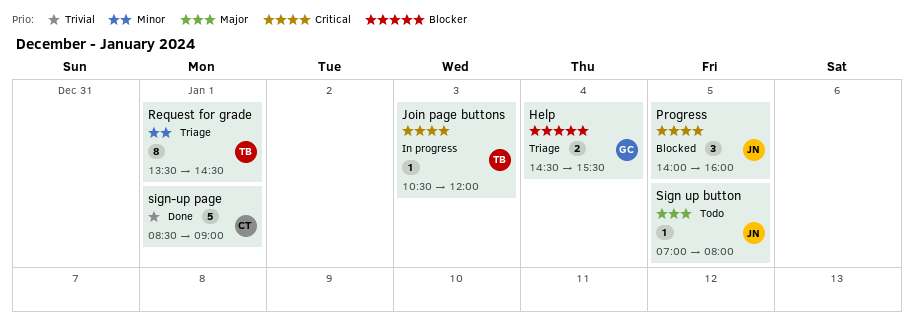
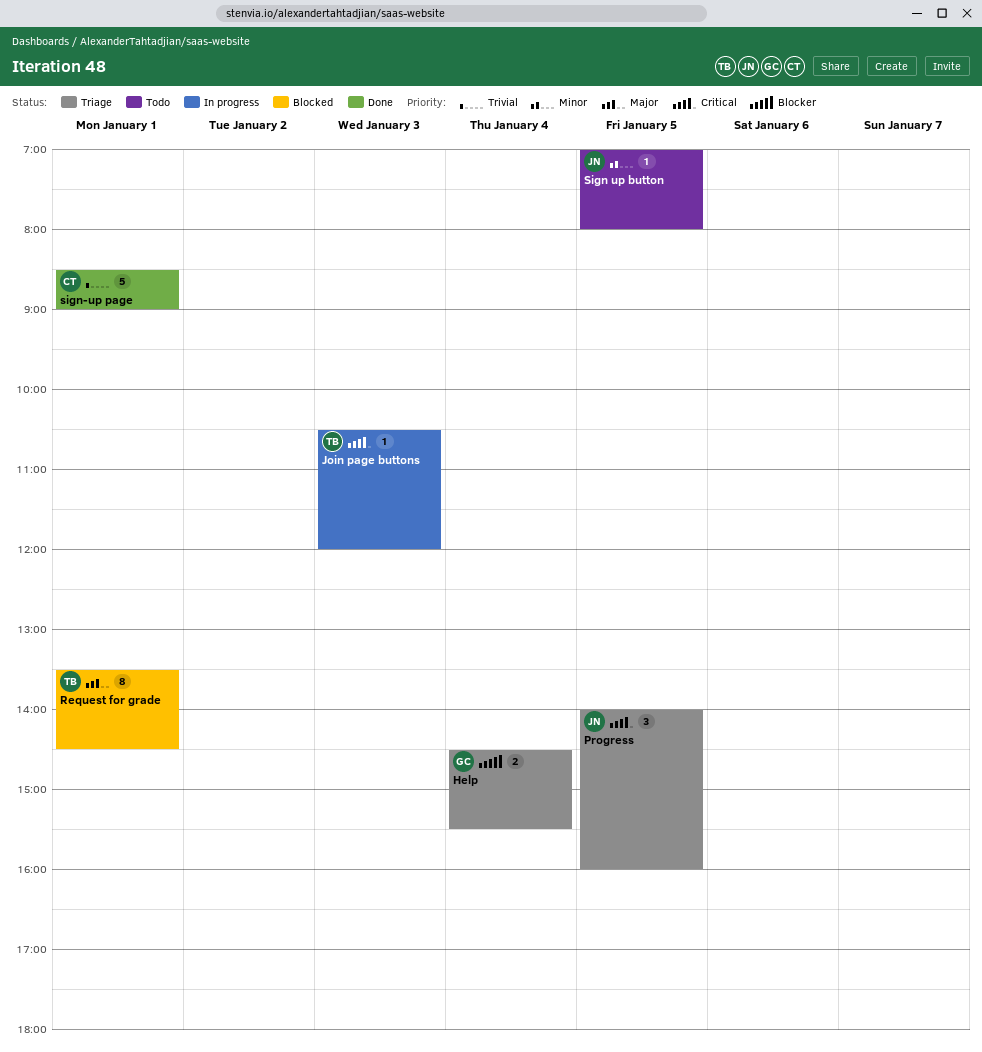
Progress, status: Blocked -> Triage
Request for grade, status: Triage -> Blocked
Request for grade, priority: Minor -> Major
Sign up button, priority: Major -> Minor

